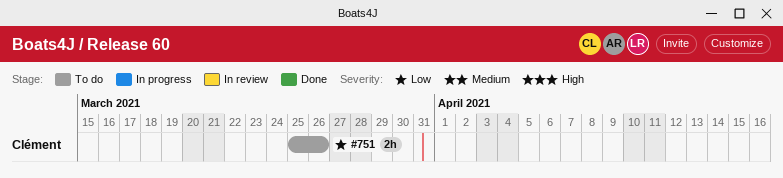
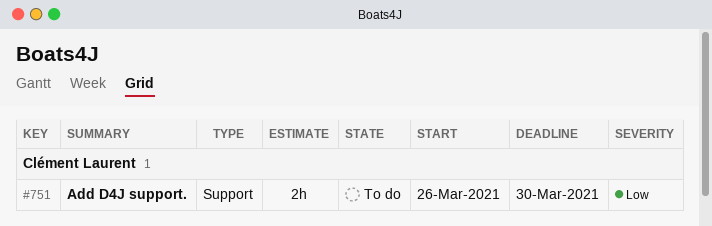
#751, start: Mar 25 -> Mar 26
#751, due: Mar 26 -> Mar 30

